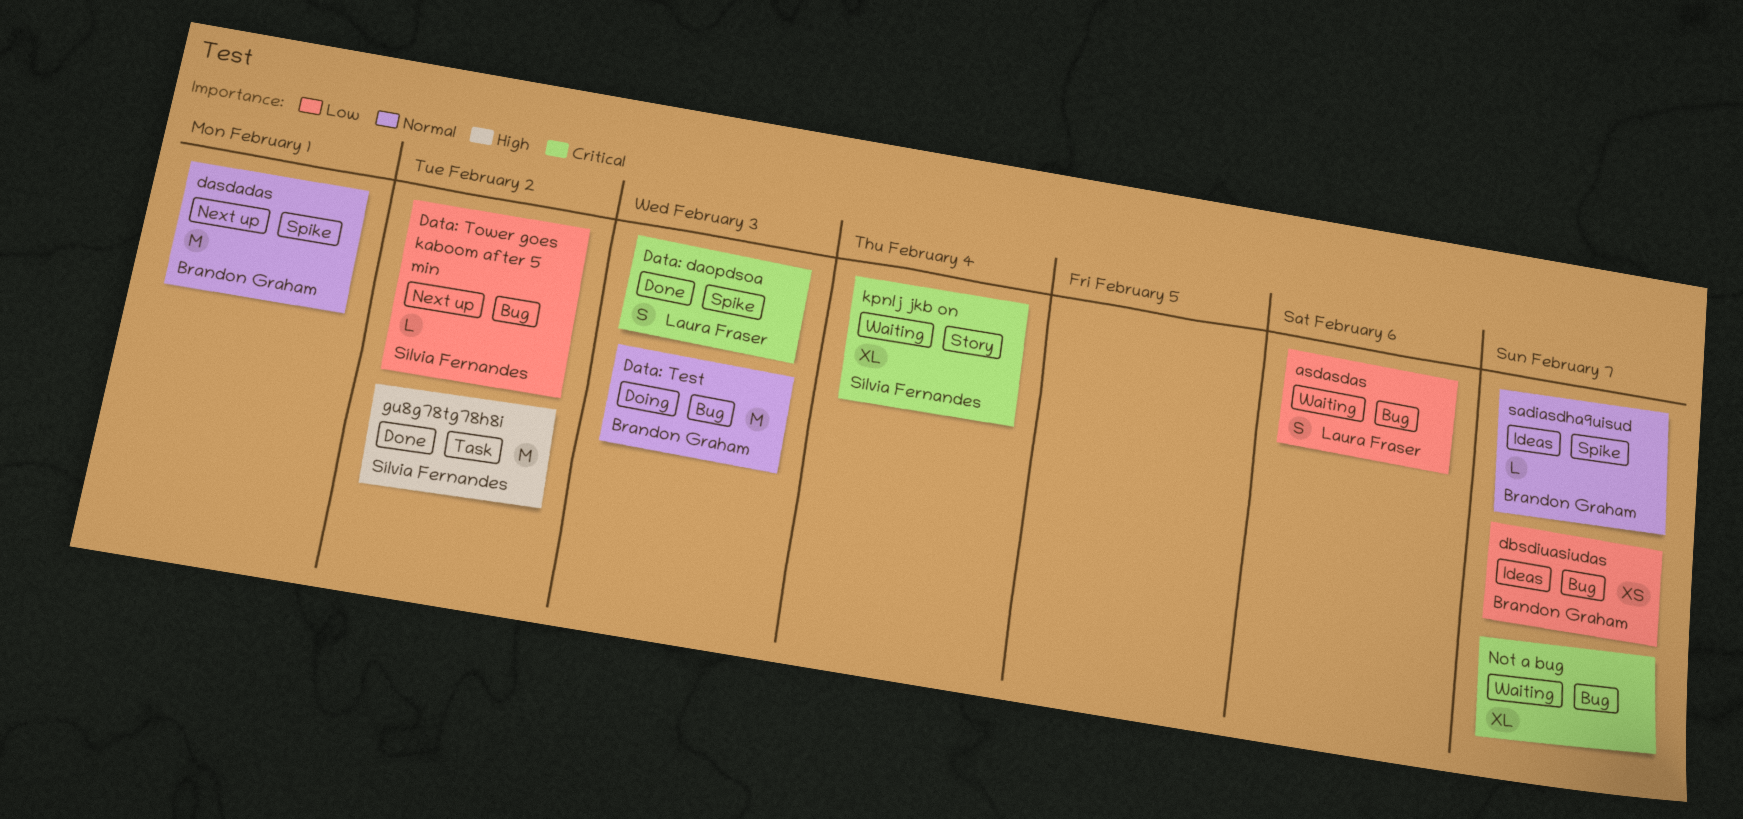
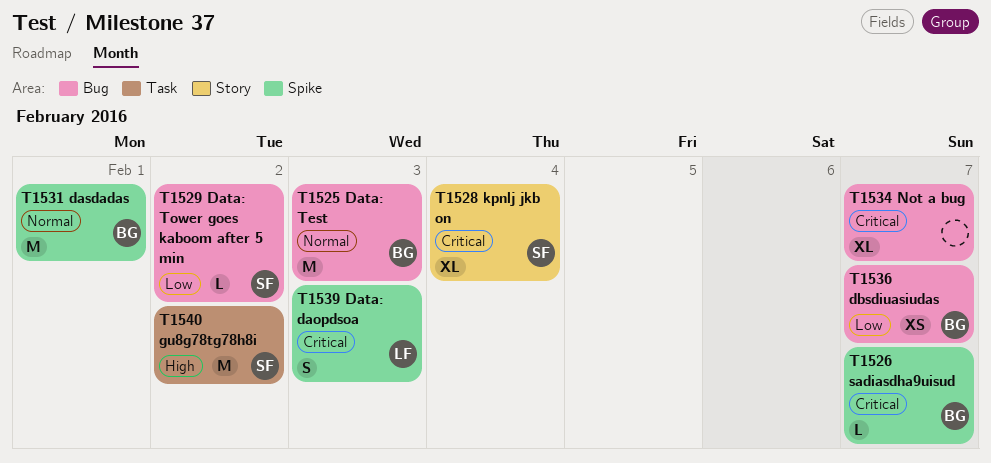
asdasdas: present -> none
sadiasdha9uisud, priority: Normal -> Critical

